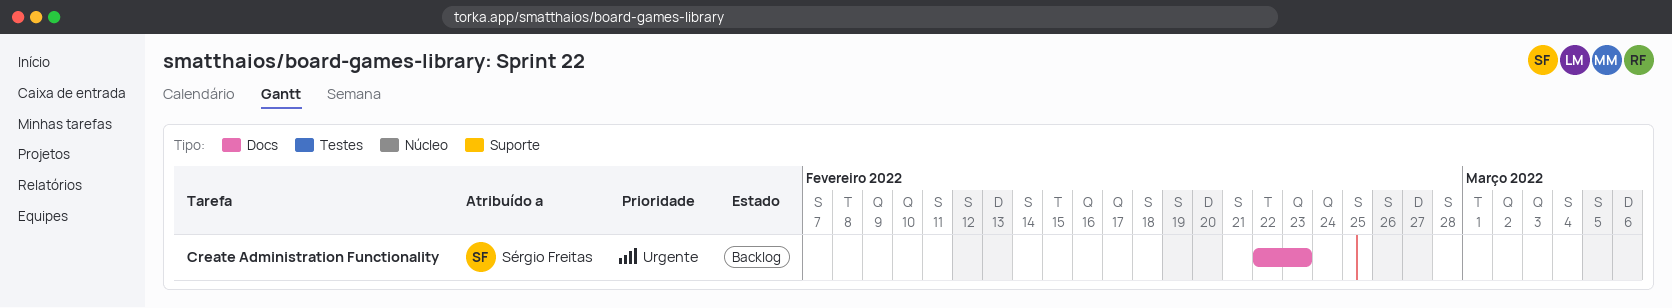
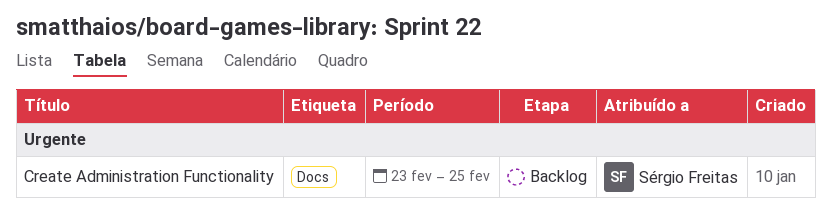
Create Administration Functionality, start: Feb 22 -> Feb 23
Create Administration Functionality, due: Feb 23 -> Feb 25

